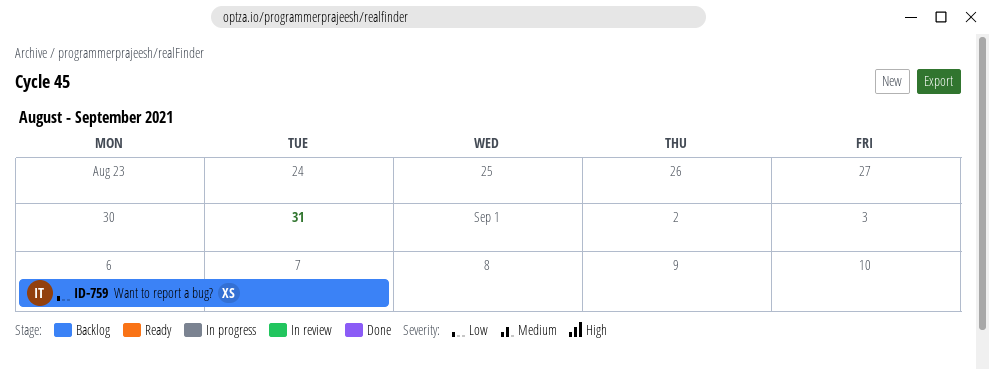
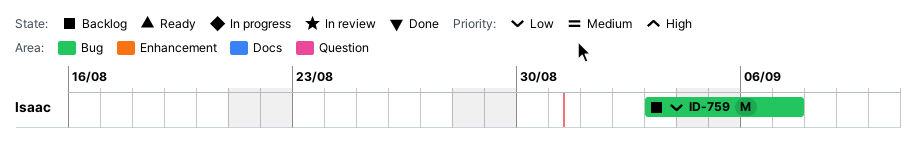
ID-759, estimate: XS -> M
ID-759, start: Sep 6 -> Sep 3

